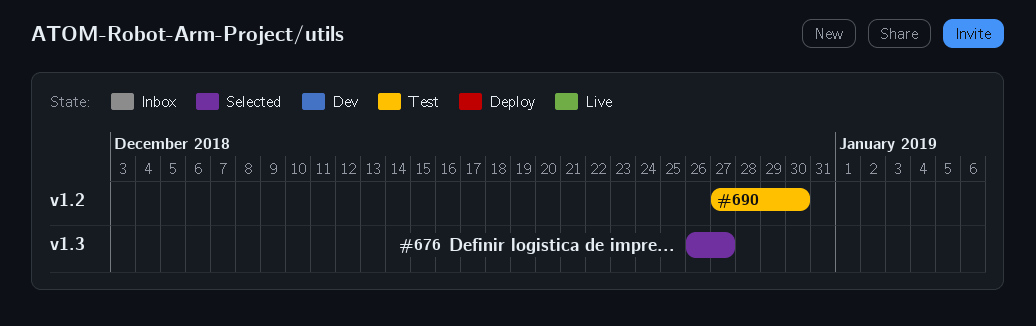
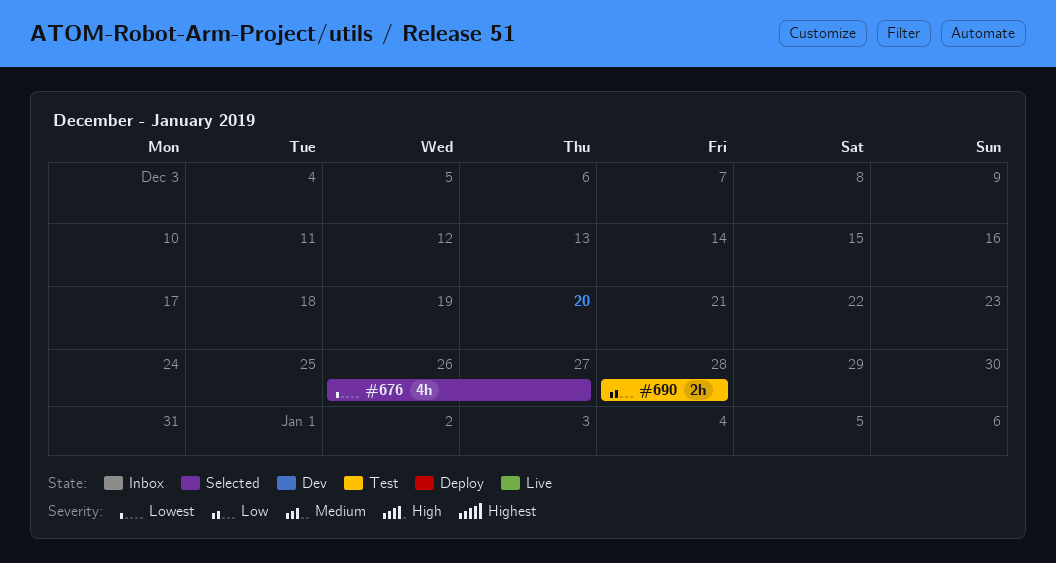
#690, start: Dec 27 -> Dec 28
#690, due: Dec 30 -> Dec 28

